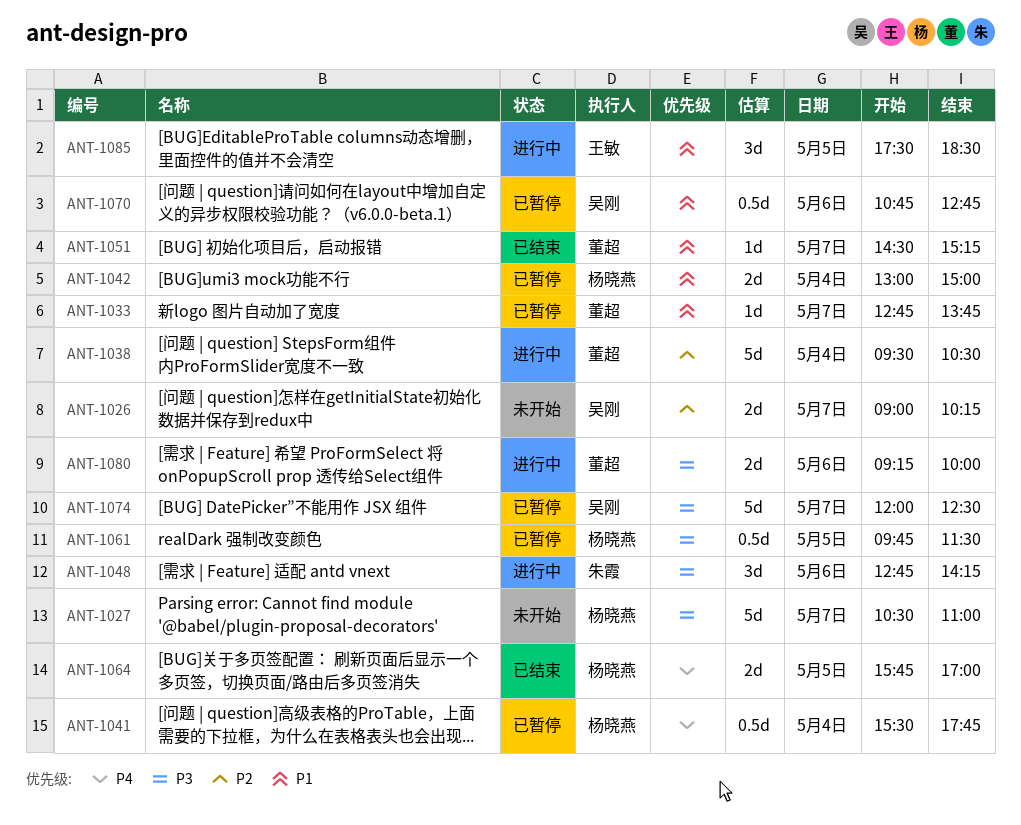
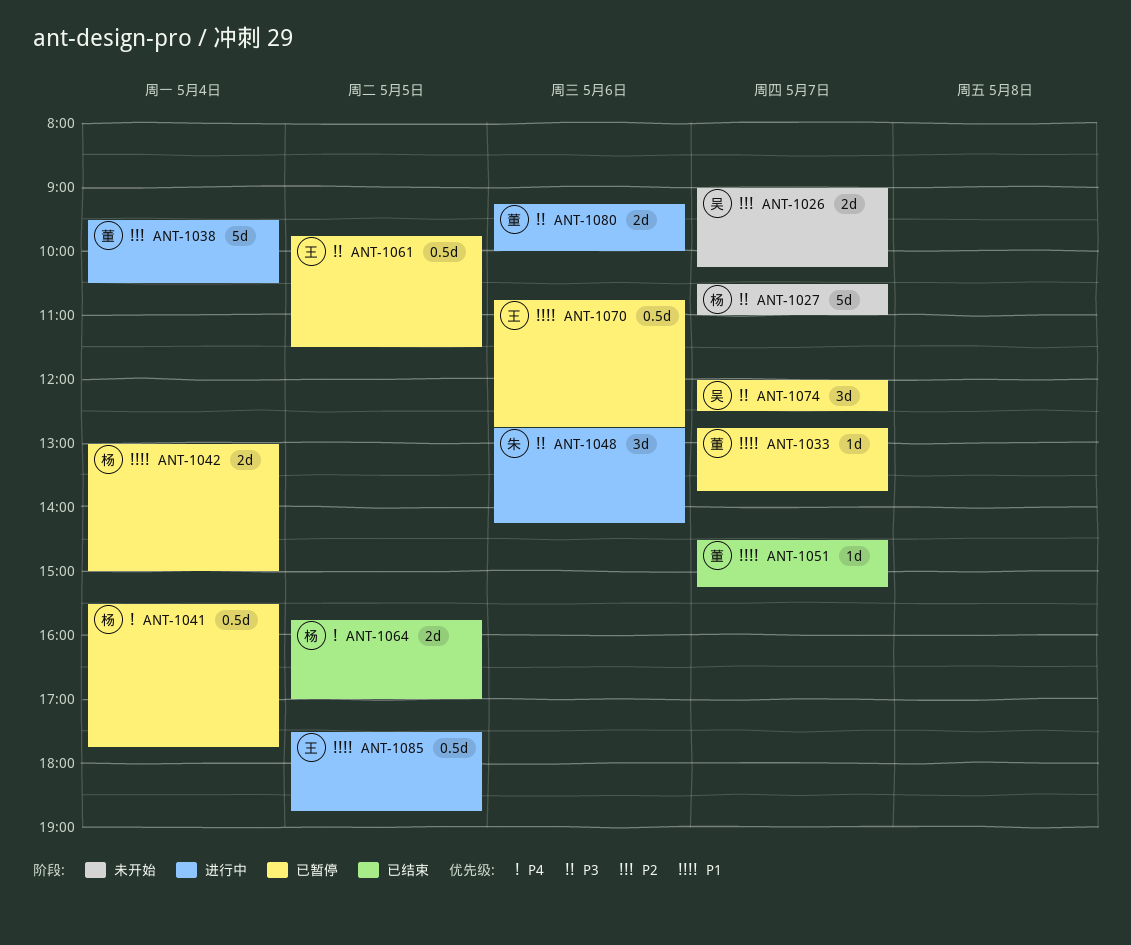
ANT-1061, owner: 杨晓燕 -> 王敏
ANT-1070, owner: 吴刚 -> 王敏
ANT-1074, estimate: 5d -> 3d
ANT-1085, estimate: 3d -> 0.5d
ANT-1085, ends: 18:30 -> 18:45

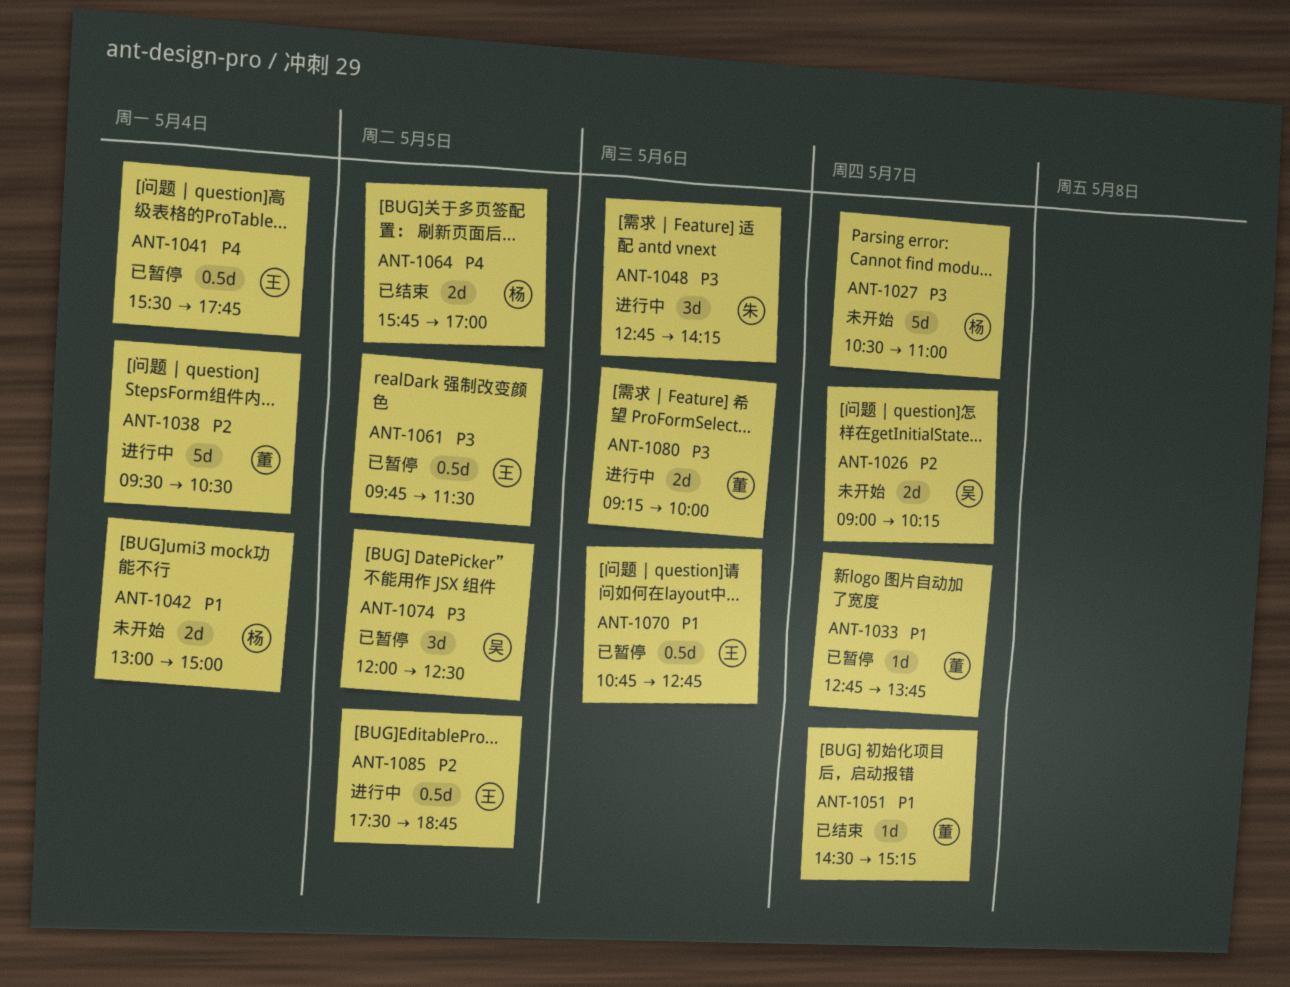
ANT-1041, owner: 杨 -> 王
ANT-1042, status: 已暂停 -> 未开始
ANT-1074, day: May 7 -> May 5
ANT-1085, priority: P1 -> P2

